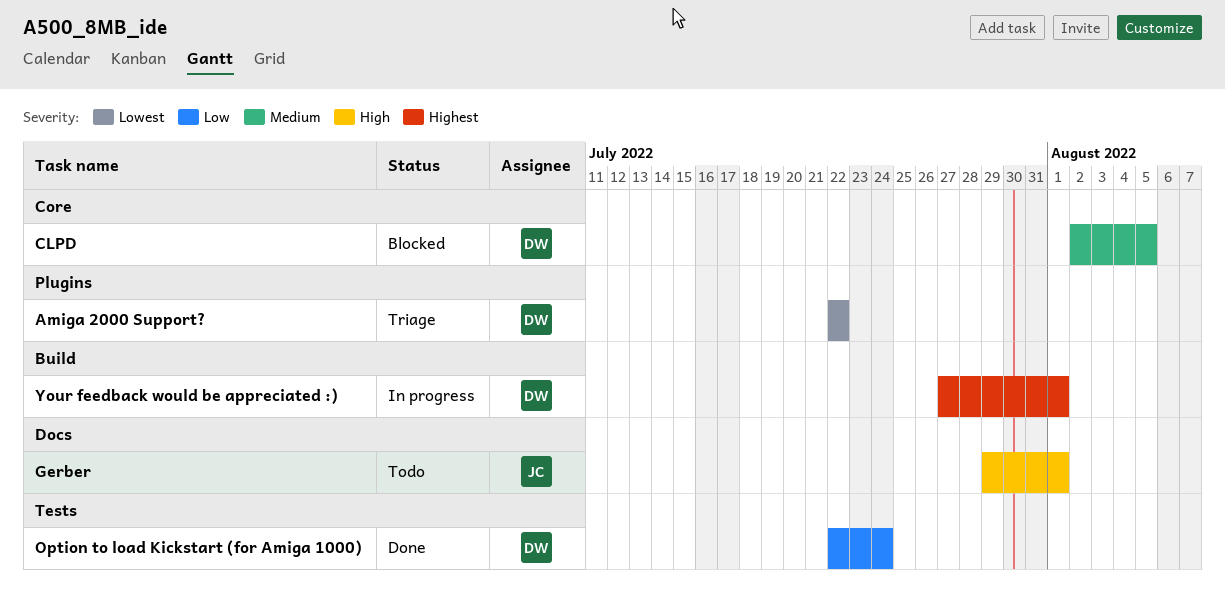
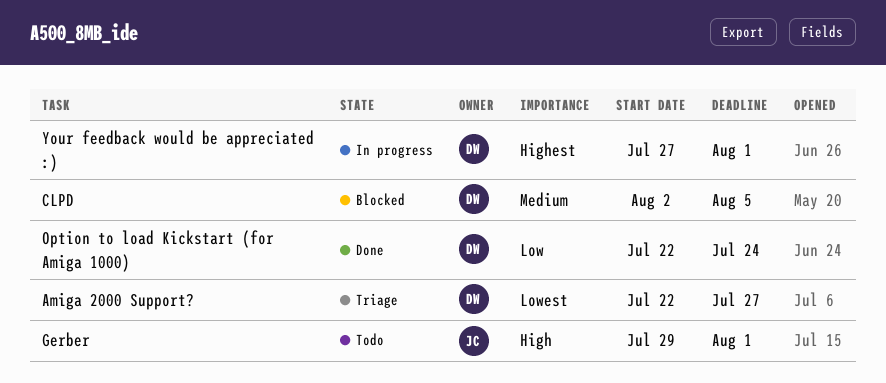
Amiga 2000 Support?, due: Jul 22 -> Jul 27

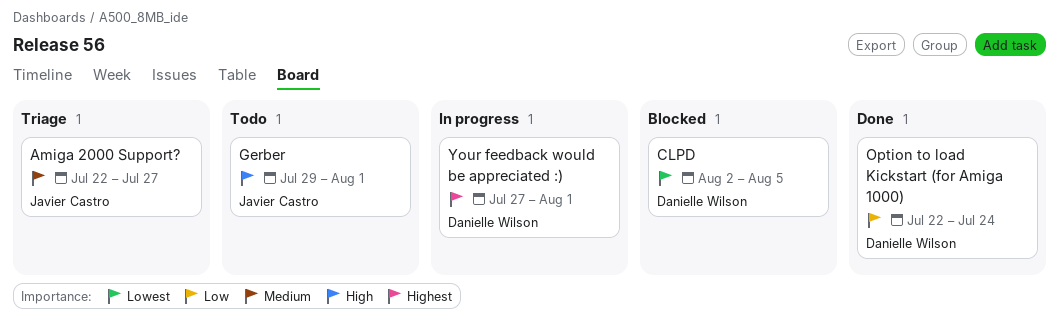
Amiga 2000 Support?, owner: Danielle Wilson -> Javier Castro
Amiga 2000 Support?, priority: Lowest -> Medium
CLPD, priority: Medium -> Lowest

